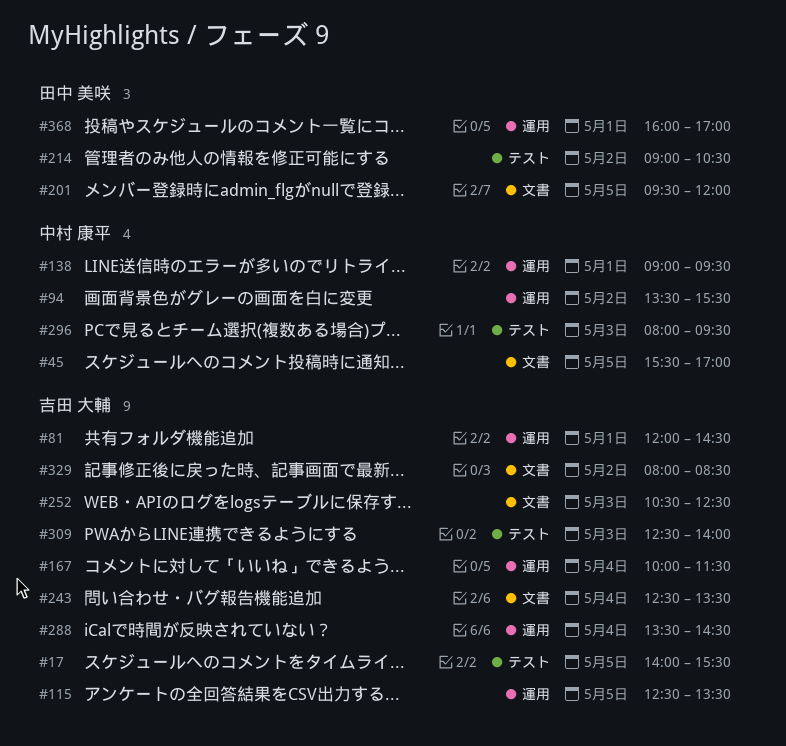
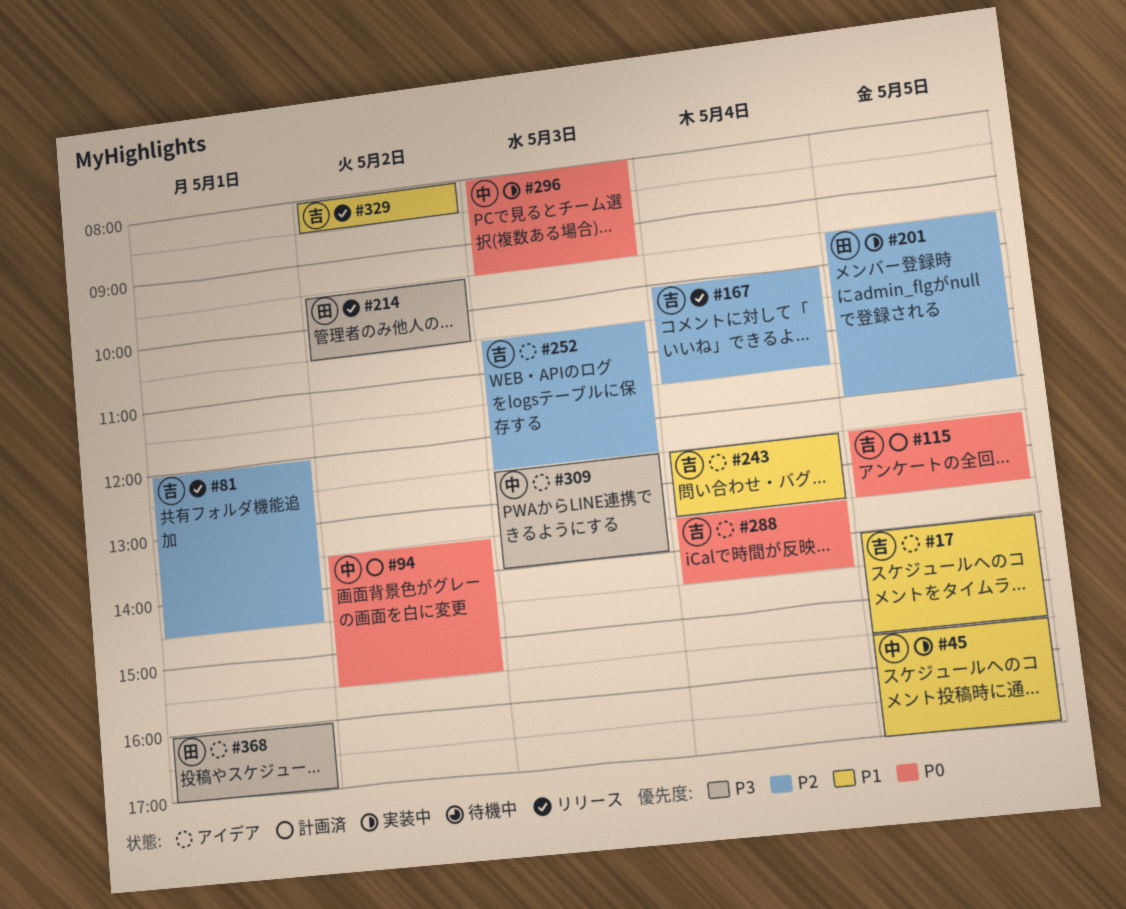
#138: present -> none
#214, begins: 09:00 -> 09:30
#309, owner: 吉田 大輔 -> 中村 康平

